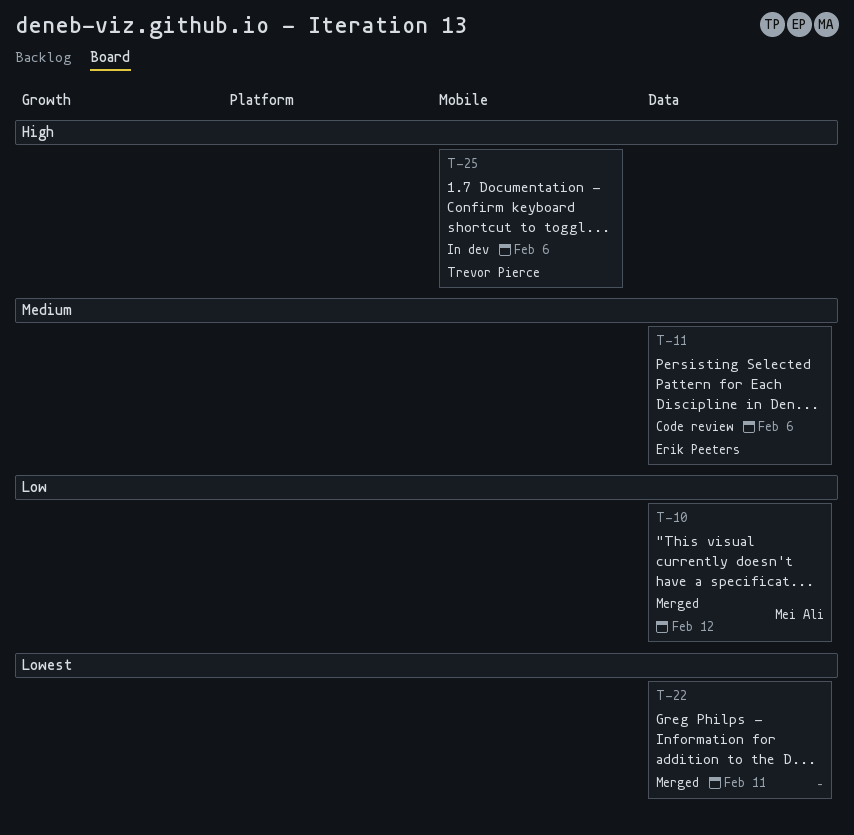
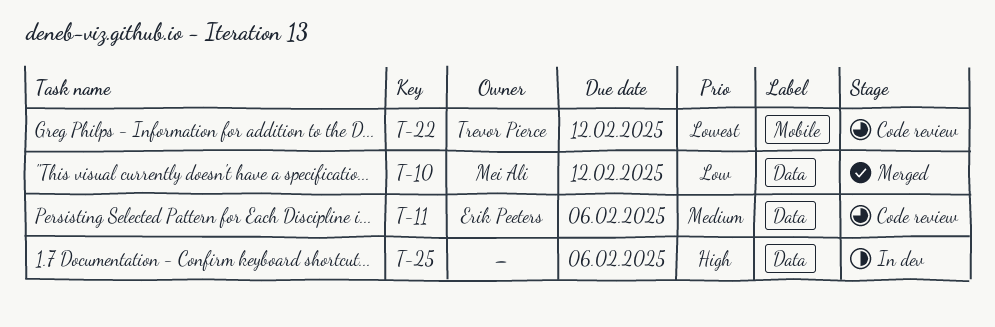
T-22, status: Merged -> Code review
T-22, owner: none -> Trevor Pierce
T-22, label: Data -> Mobile
T-22, due: Feb 11 -> Feb 12
T-25, owner: Trevor Pierce -> none
T-25, label: Mobile -> Data

